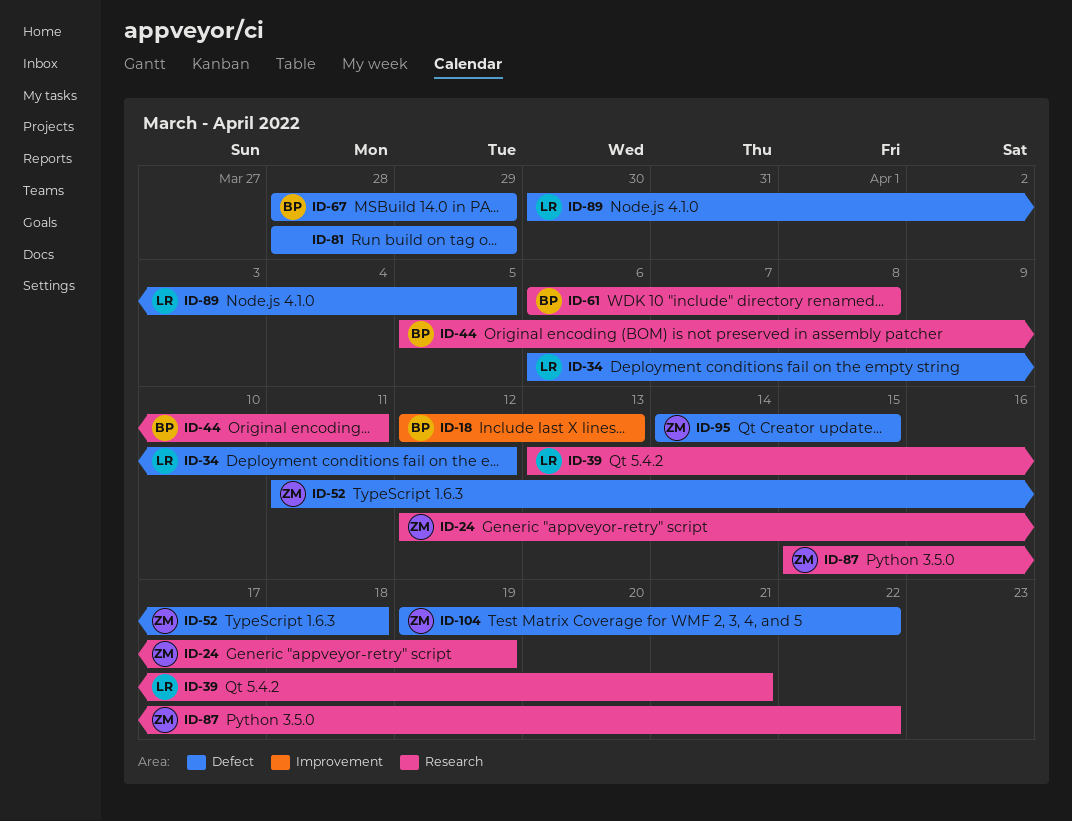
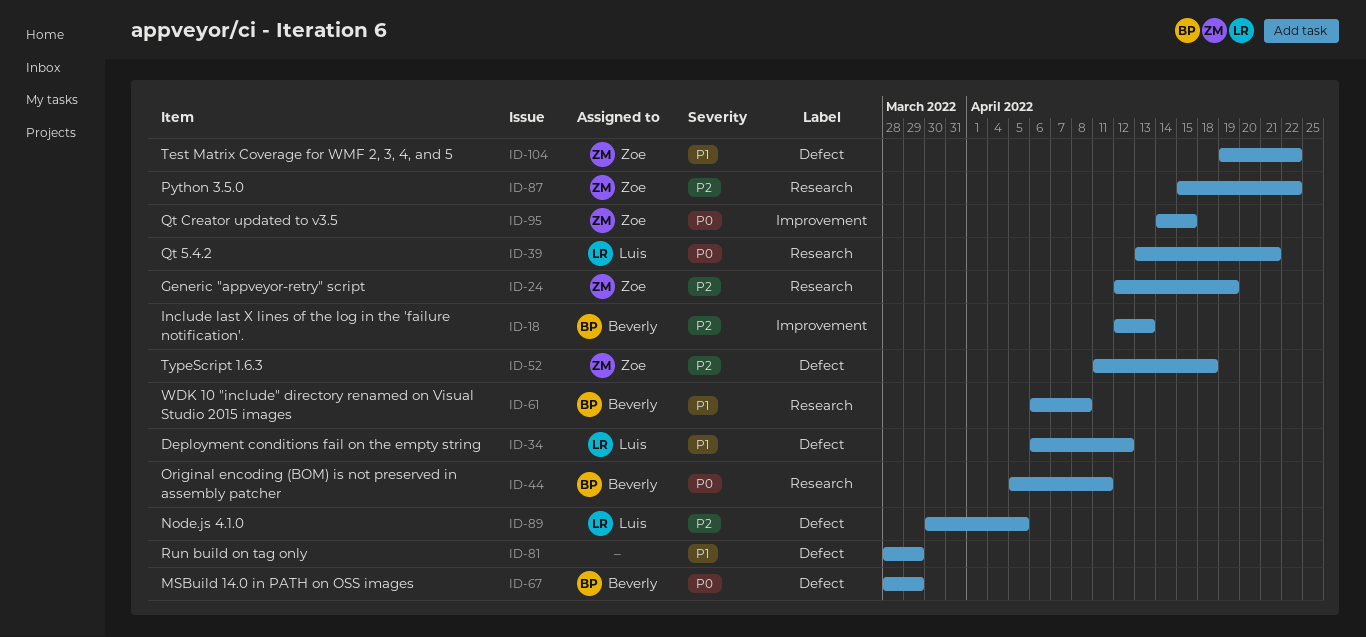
ID-95, label: Defect -> Improvement

